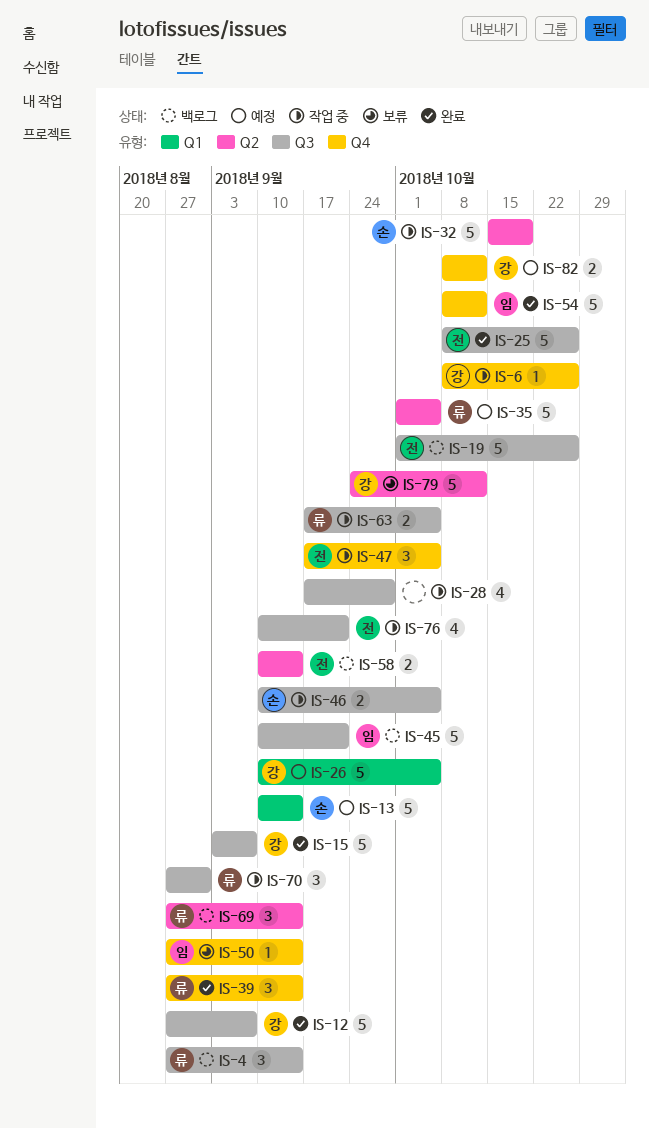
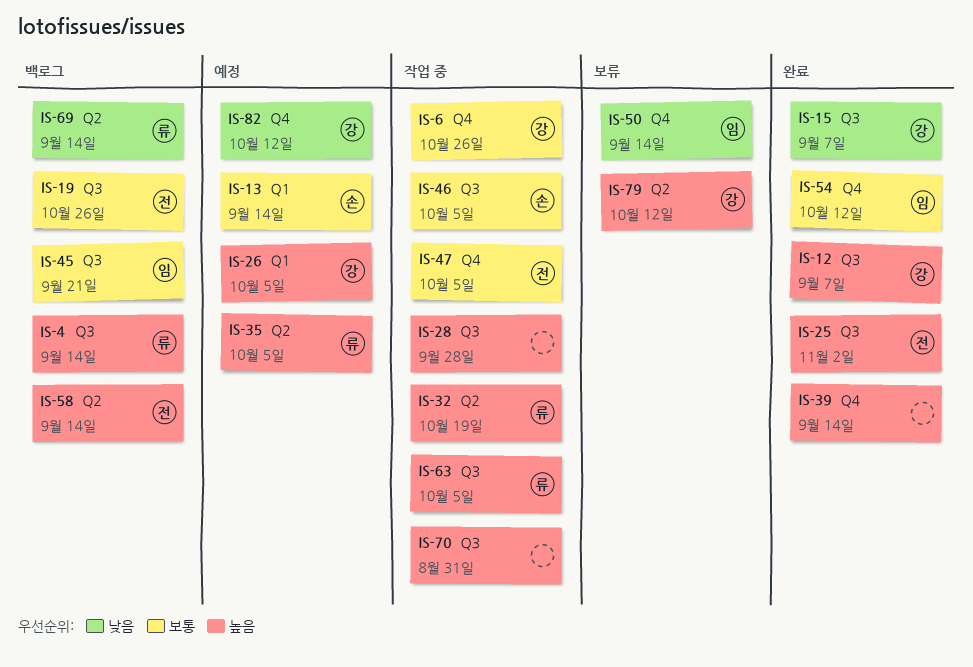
IS-25, due: Oct 26 -> Nov 2
IS-32, owner: 손 -> 류
IS-39, owner: 류 -> none
IS-70, owner: 류 -> none
IS-76: present -> none

